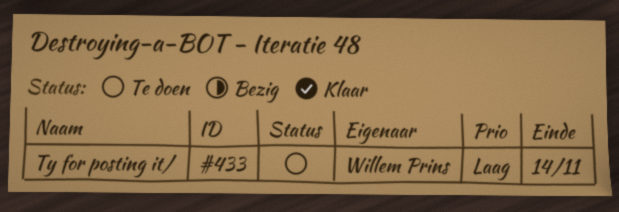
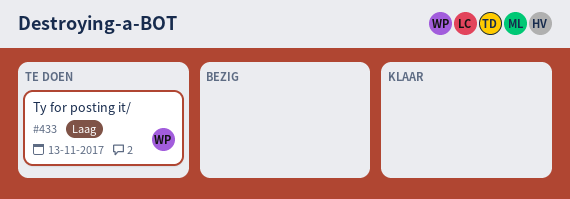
#433, due: Nov 14 -> Nov 13

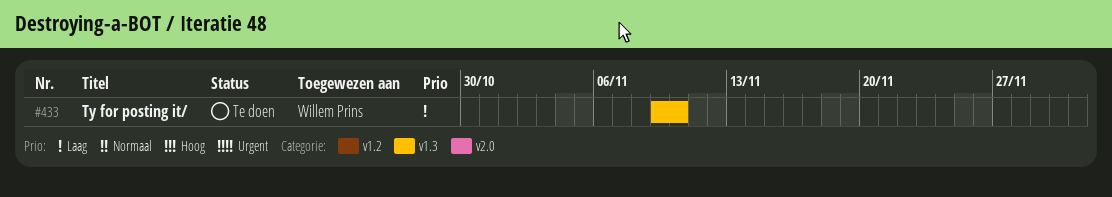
#433, due: Nov 13 -> Nov 10

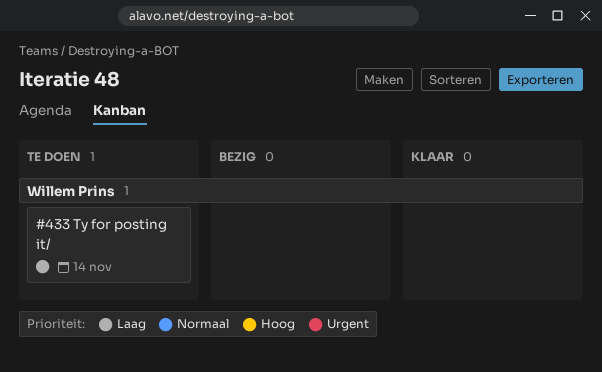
#433, due: Nov 10 -> Nov 14

